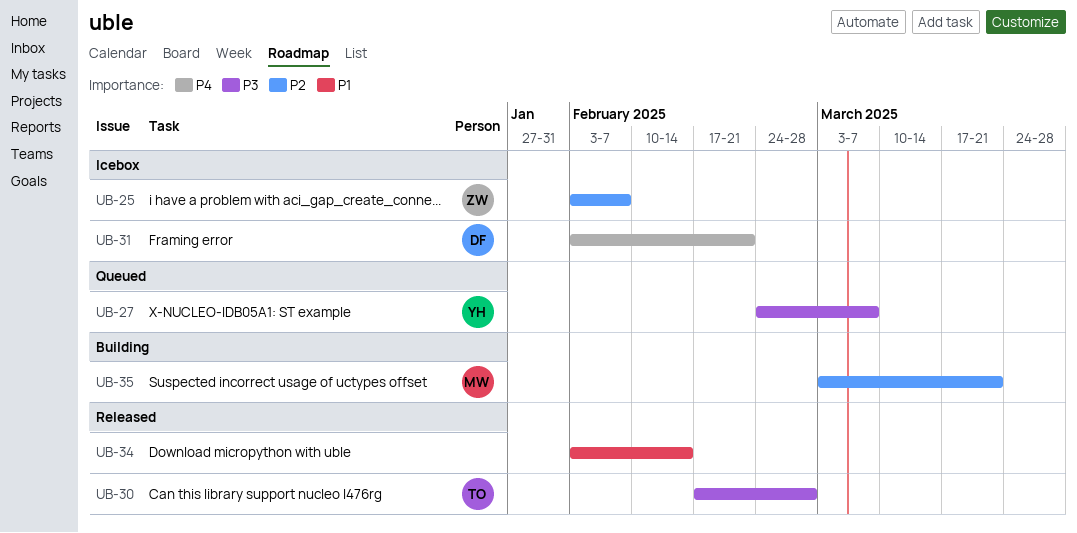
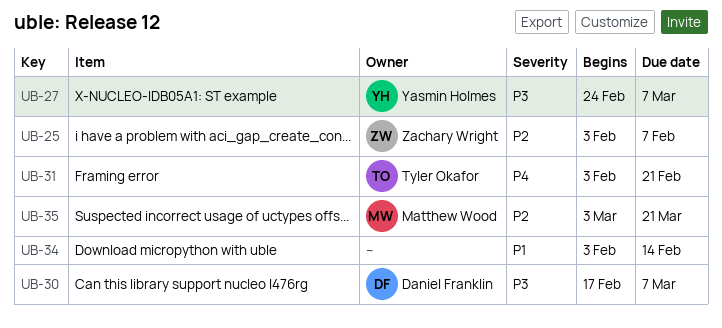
UB-30, owner: Tyler Okafor -> Daniel Franklin
UB-30, due: Feb 28 -> Mar 7
UB-31, owner: Daniel Franklin -> Tyler Okafor

